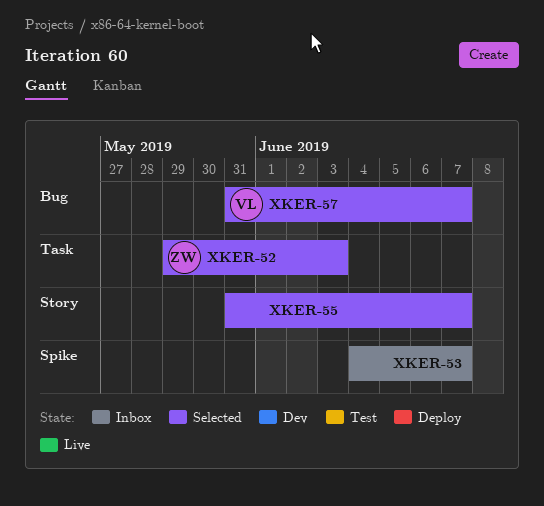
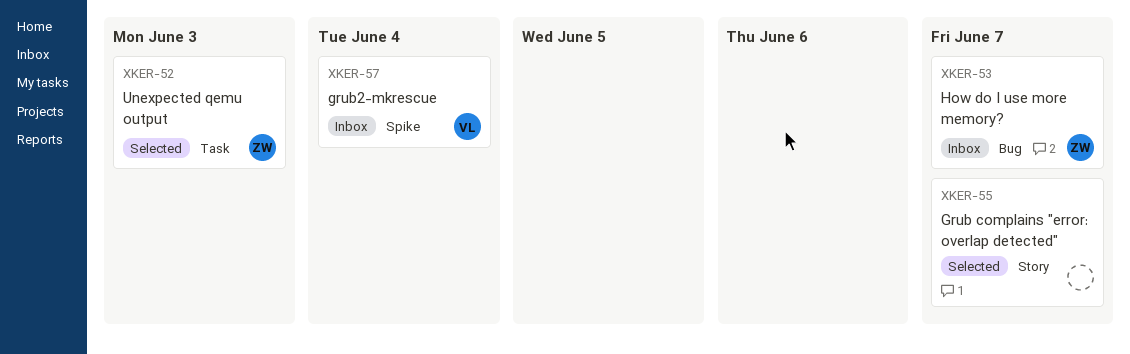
XKER-53, owner: none -> ZW
XKER-53, label: Spike -> Bug
XKER-57, status: Selected -> Inbox
XKER-57, label: Bug -> Spike
XKER-57, due: Jun 7 -> Jun 4

